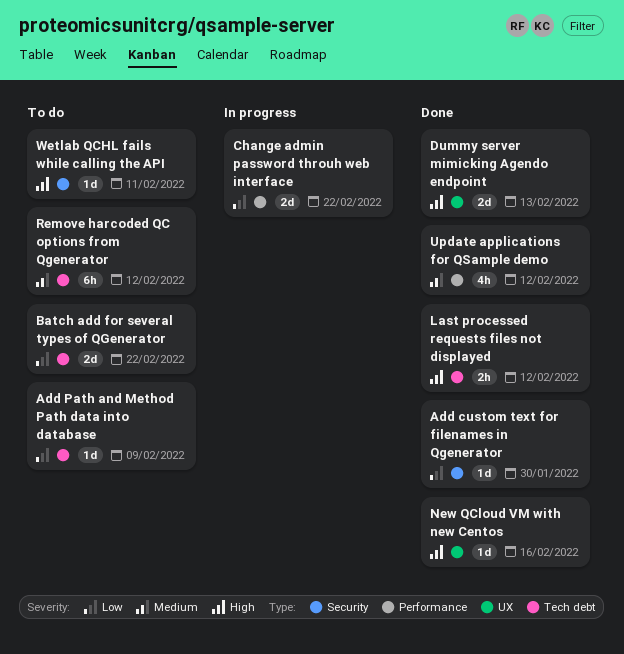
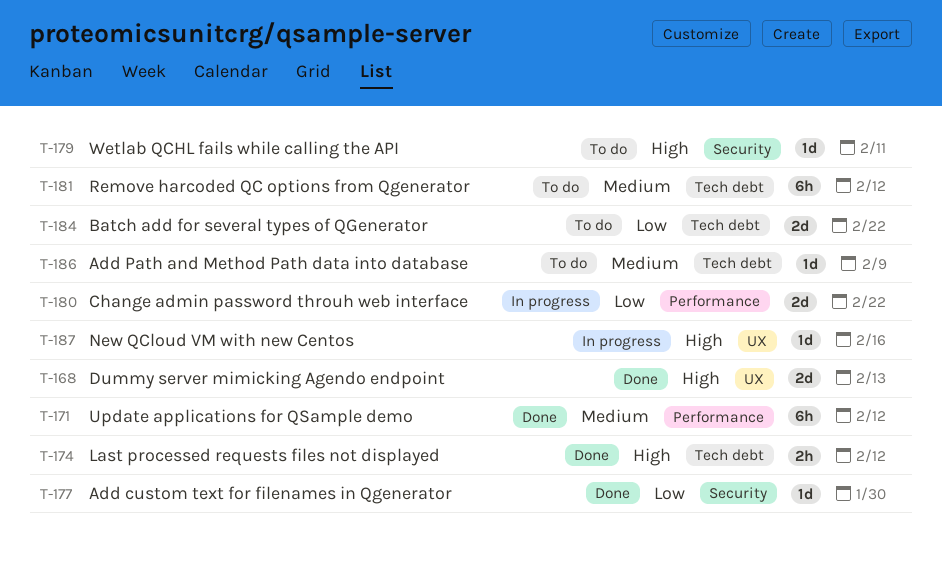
Add Path and Method Path data into database, priority: Low -> Medium
New QCloud VM with new Centos, status: Done -> In progress
Update applications for QSample demo, estimate: 4h -> 6h

